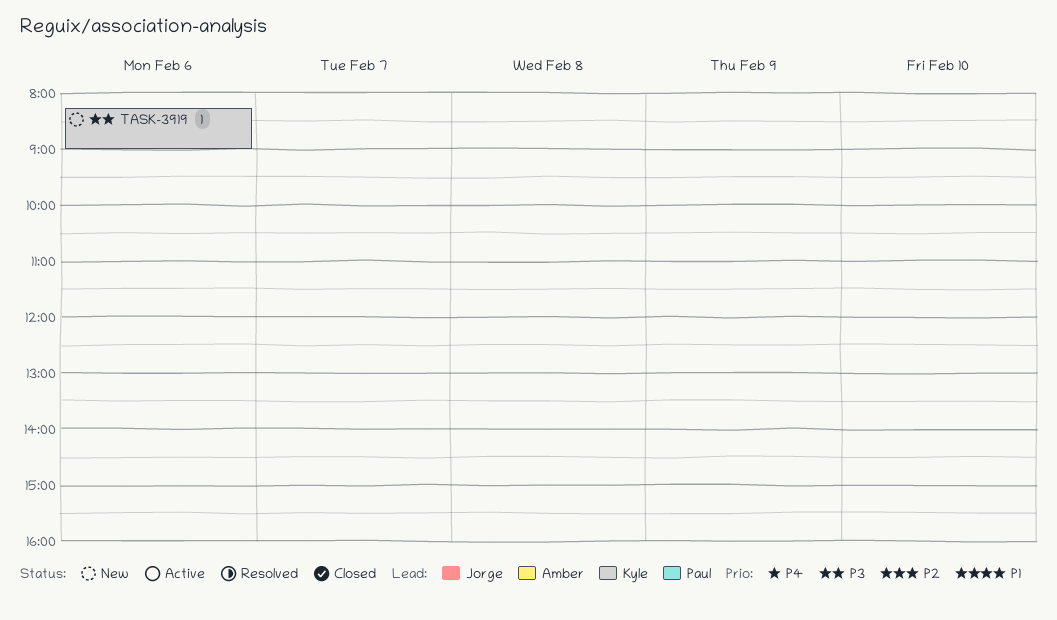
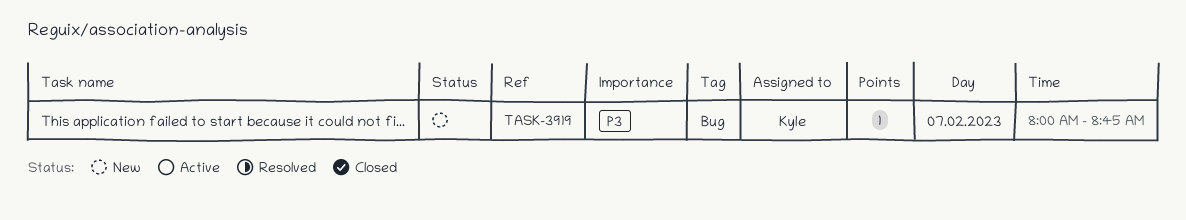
TASK-3919, day: Feb 6 -> Feb 7
TASK-3919, begins: 08:15 -> 08:00
TASK-3919, ends: 09:00 -> 08:45

